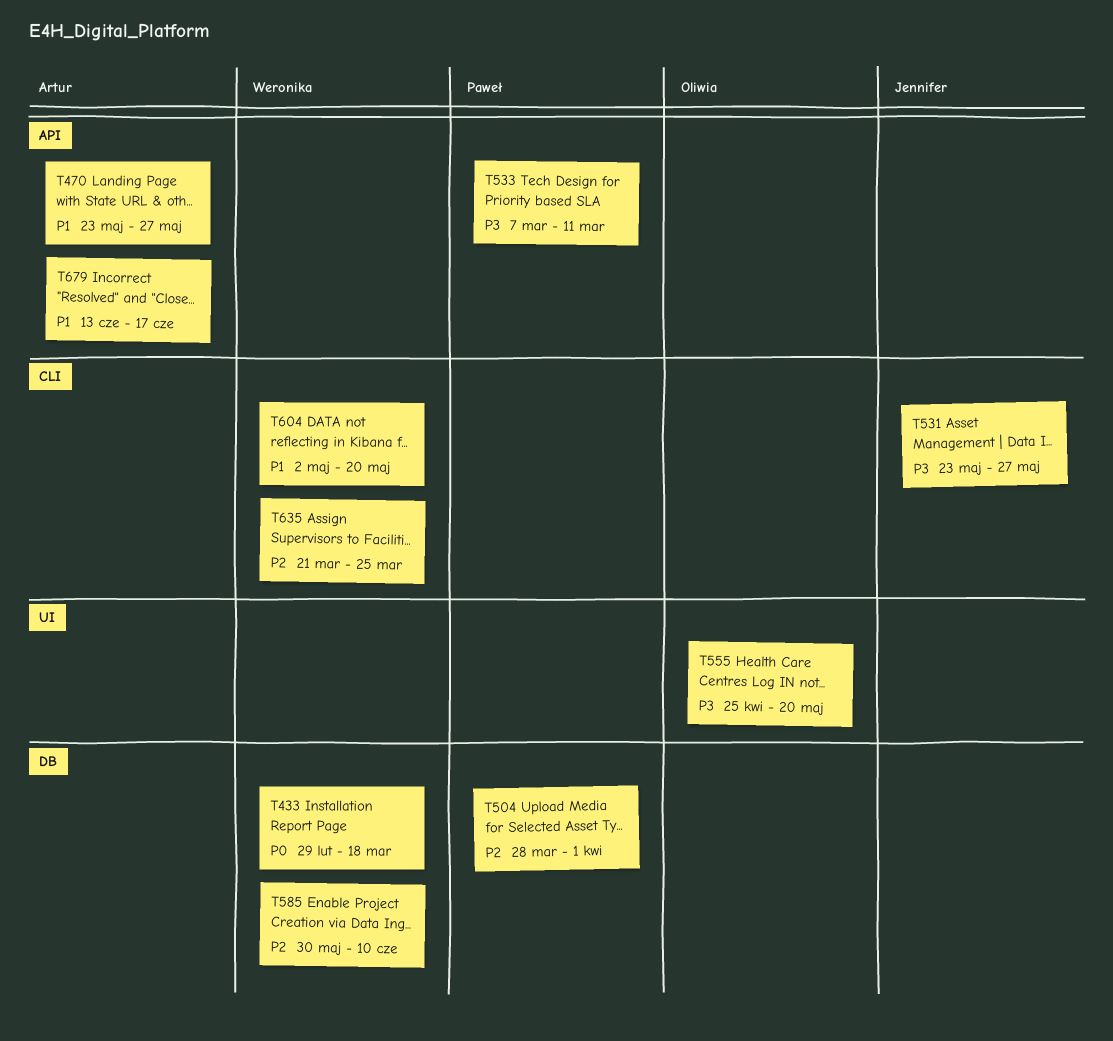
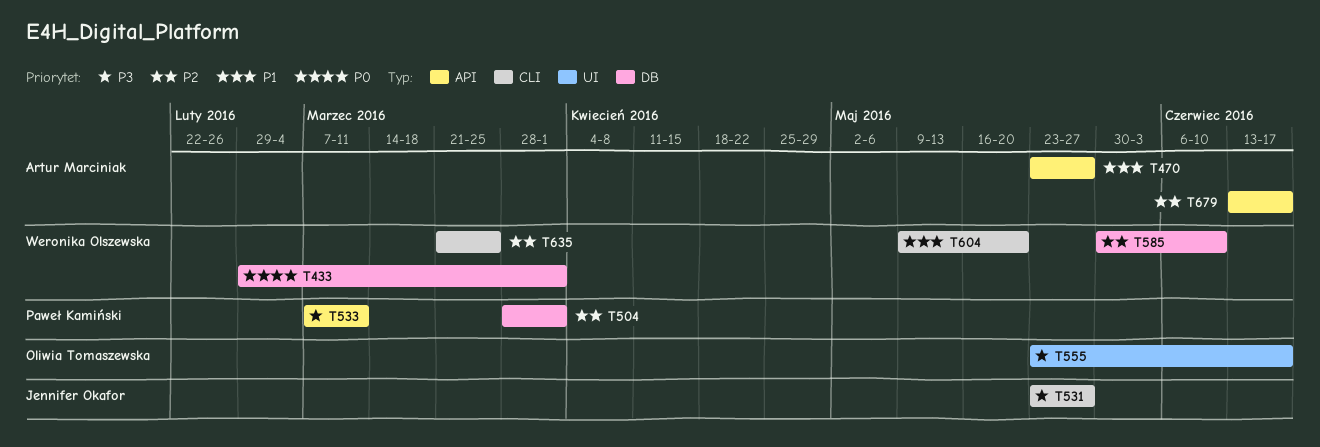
T433, due: Mar 18 -> Apr 1
T555, start: Apr 25 -> May 23
T555, due: May 20 -> Jun 17
T604, start: May 2 -> May 9
T679, priority: P1 -> P2

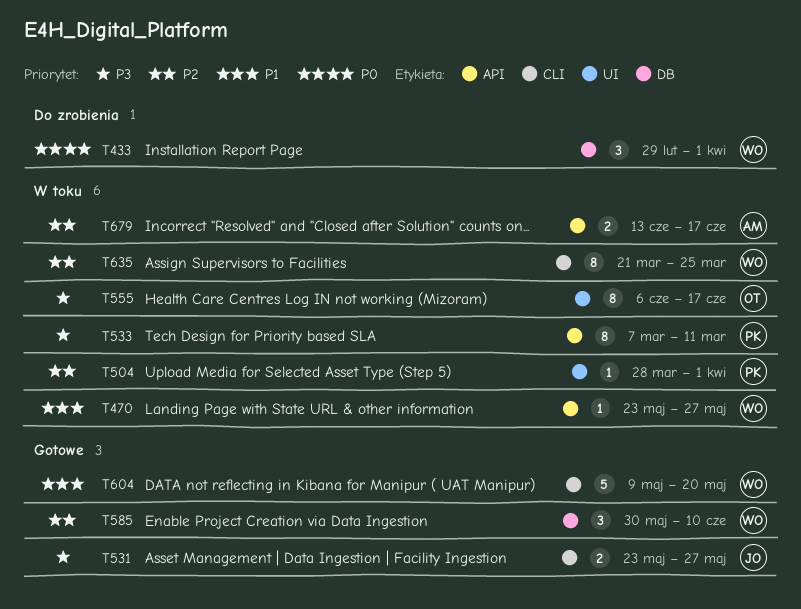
T470, owner: Artur Marciniak -> Weronika Olszewska
T504, label: DB -> UI
T555, start: May 23 -> Jun 6

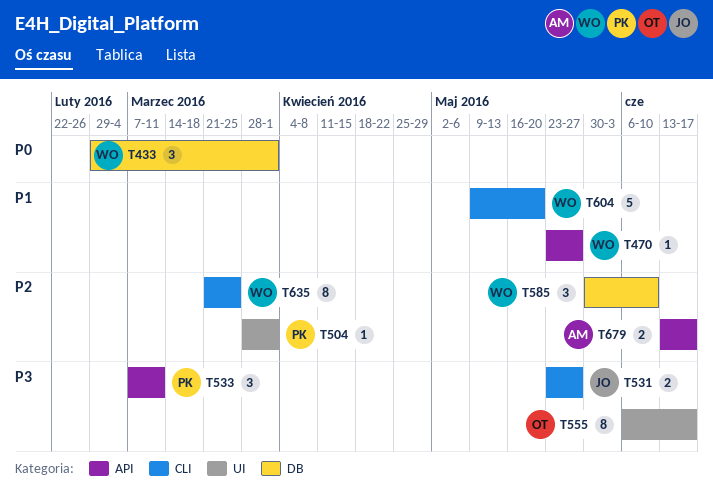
T533, estimate: 8 -> 3

